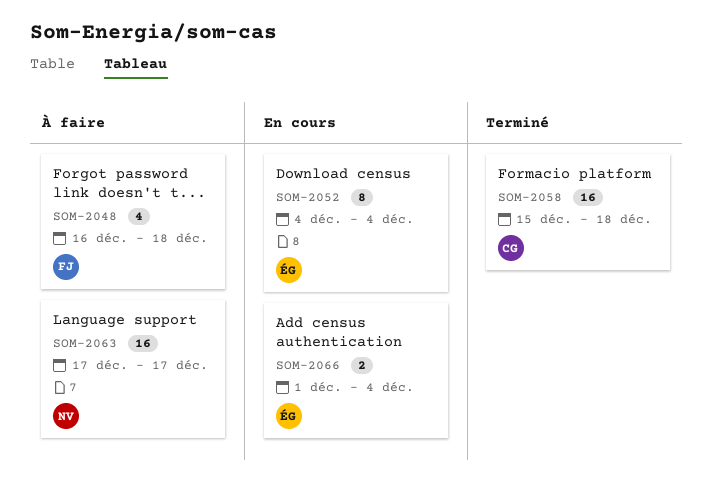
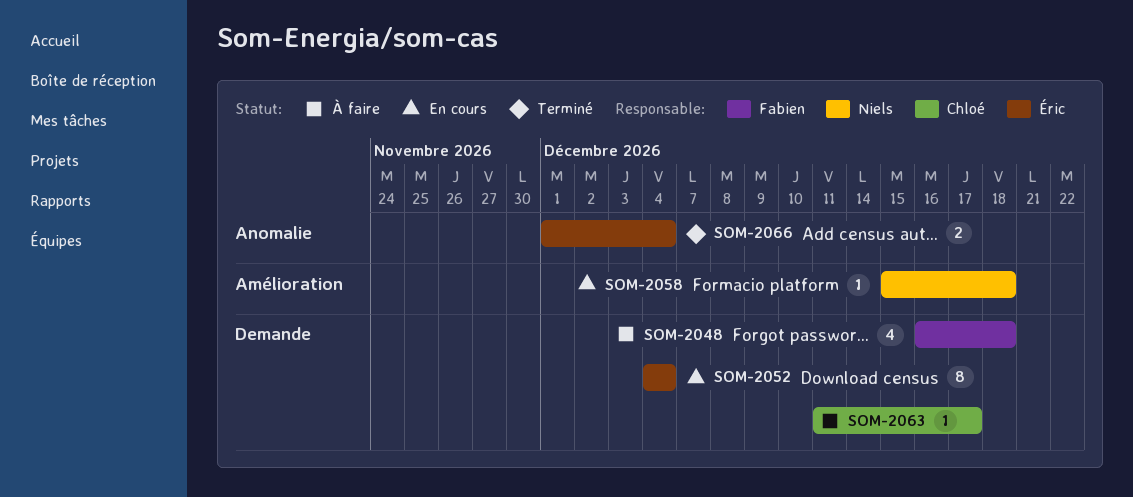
SOM-2058, status: Terminé -> En cours
SOM-2058, owner: Chloé -> Niels
SOM-2058, estimate: 16 -> 1
SOM-2063, owner: Niels -> Chloé
SOM-2063, estimate: 16 -> 1
SOM-2063, start: Dec 17 -> Dec 11
SOM-2066, status: En cours -> Terminé

